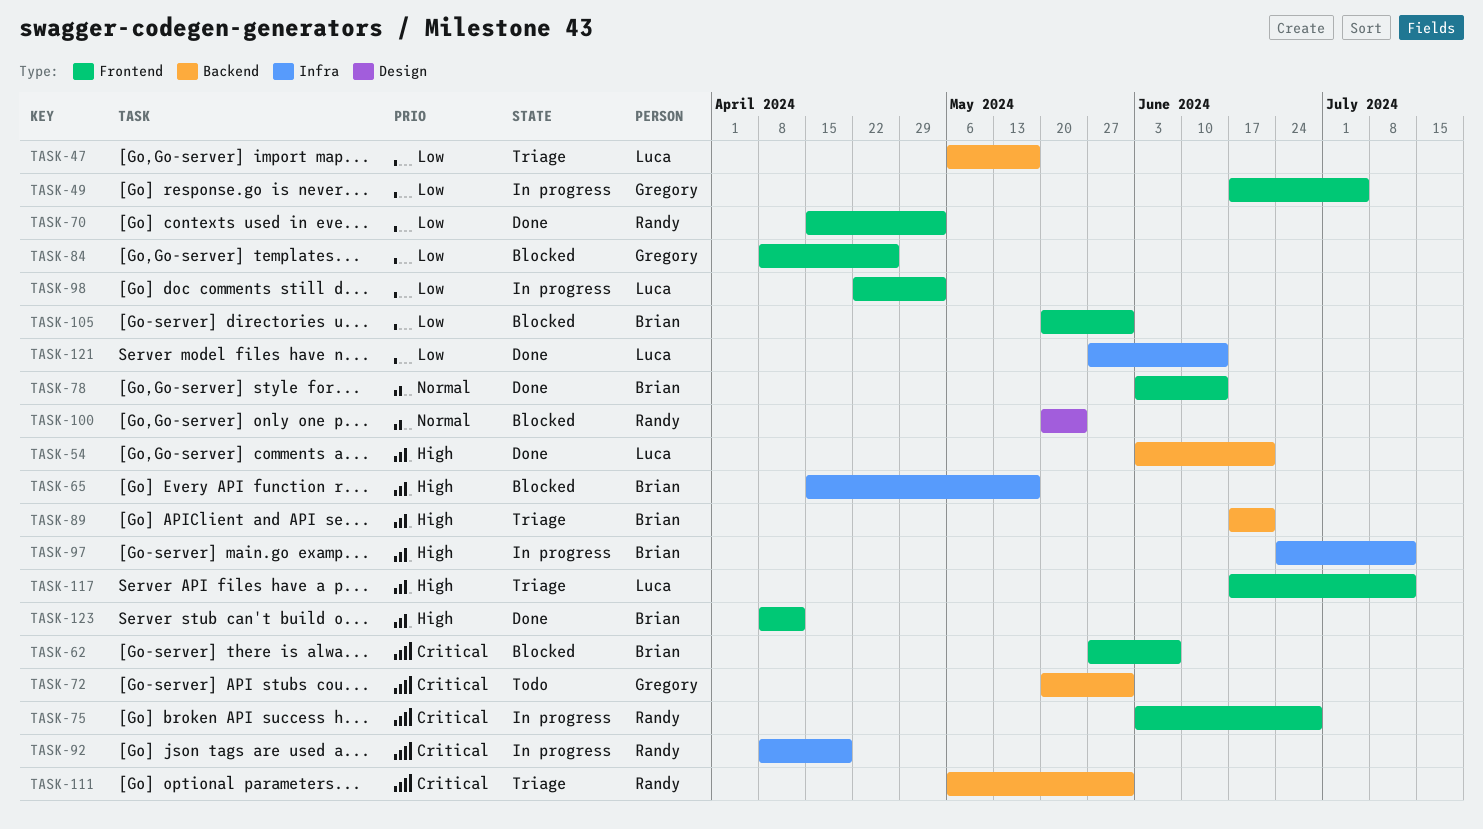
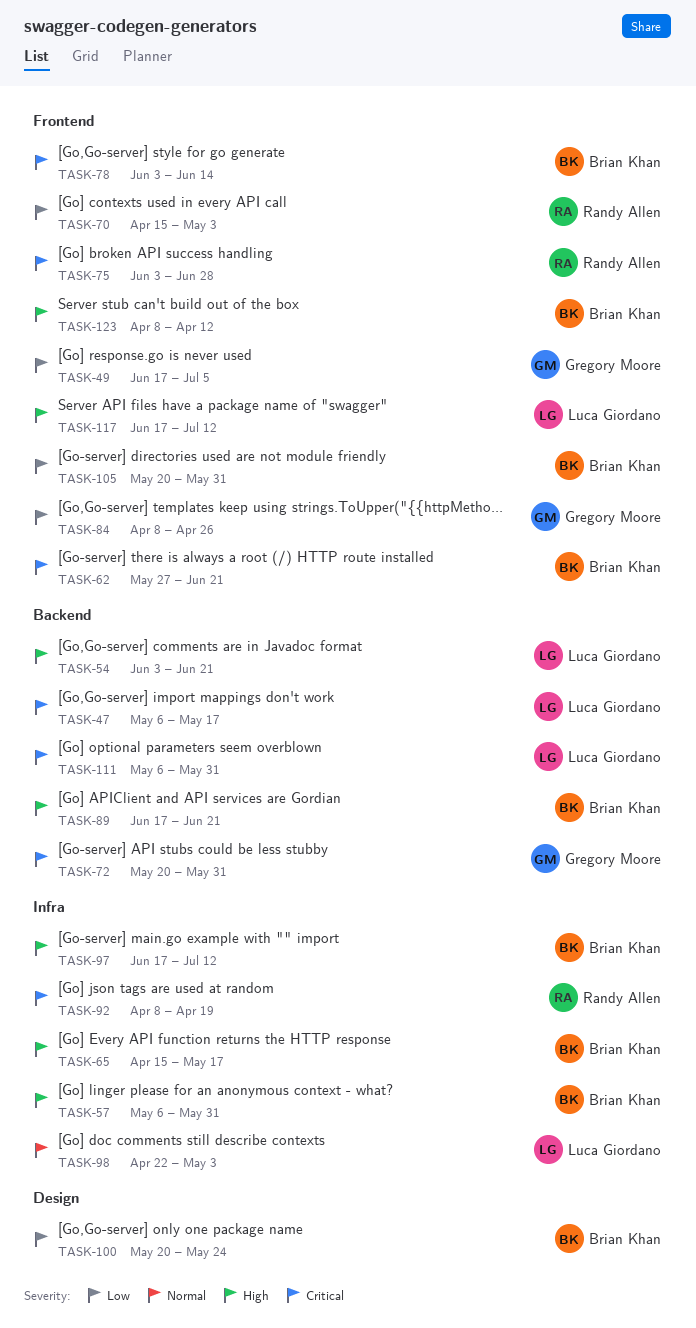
TASK-47, priority: Low -> Critical
TASK-57: none -> present
TASK-62, due: Jun 7 -> Jun 21
TASK-78, priority: Normal -> Critical
TASK-97, start: Jun 24 -> Jun 17
TASK-98, priority: Low -> Normal
TASK-98, label: Frontend -> Infra
TASK-100, owner: Randy Allen -> Brian Khan
TASK-100, priority: Normal -> Low
TASK-111, owner: Randy Allen -> Luca Giordano
TASK-121: present -> none

